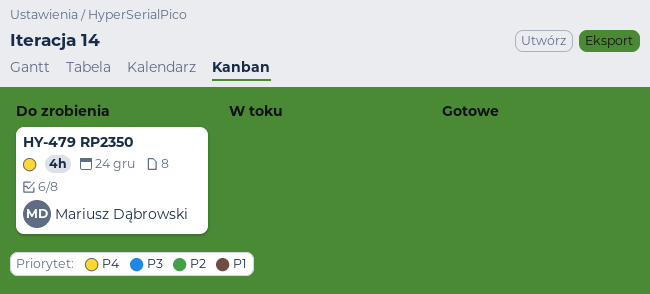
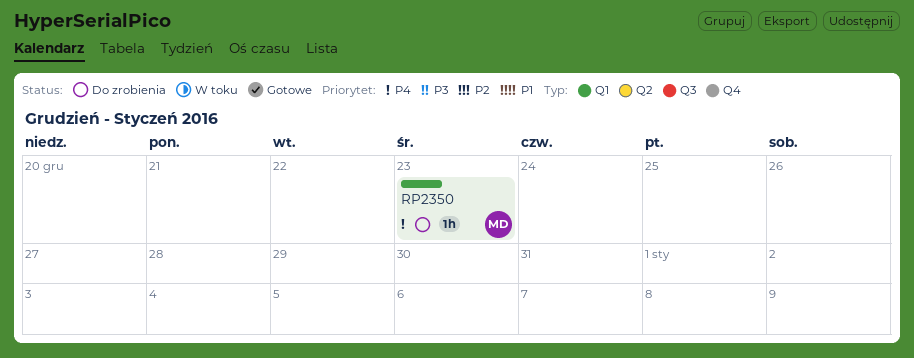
RP2350, estimate: 4h -> 1h
RP2350, due: Dec 24 -> Dec 23

